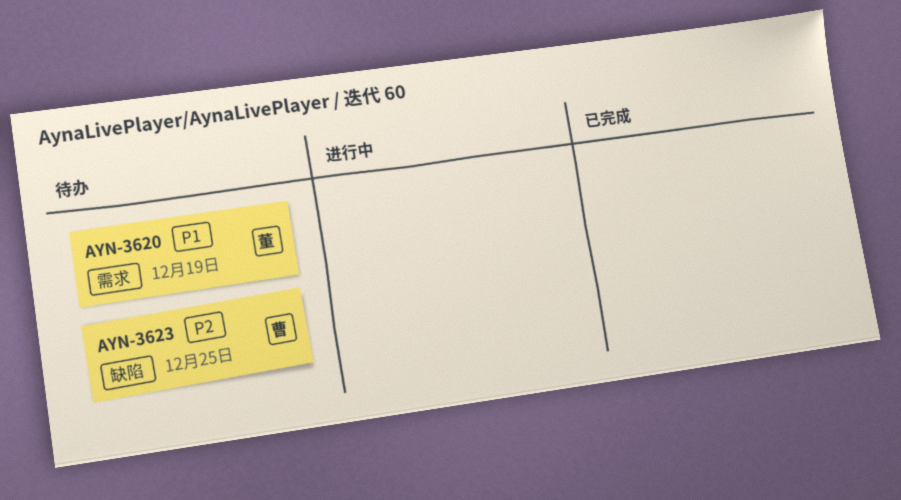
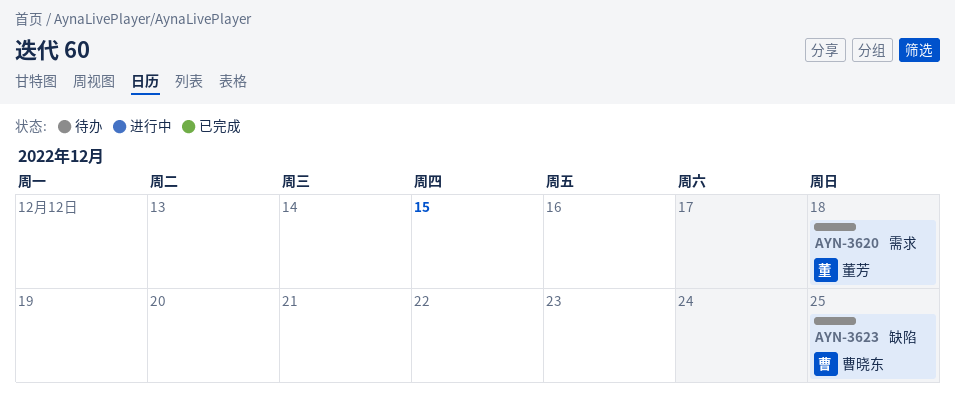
AYN-3620, due: Dec 19 -> Dec 18

